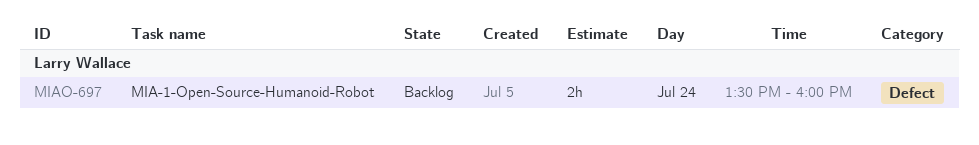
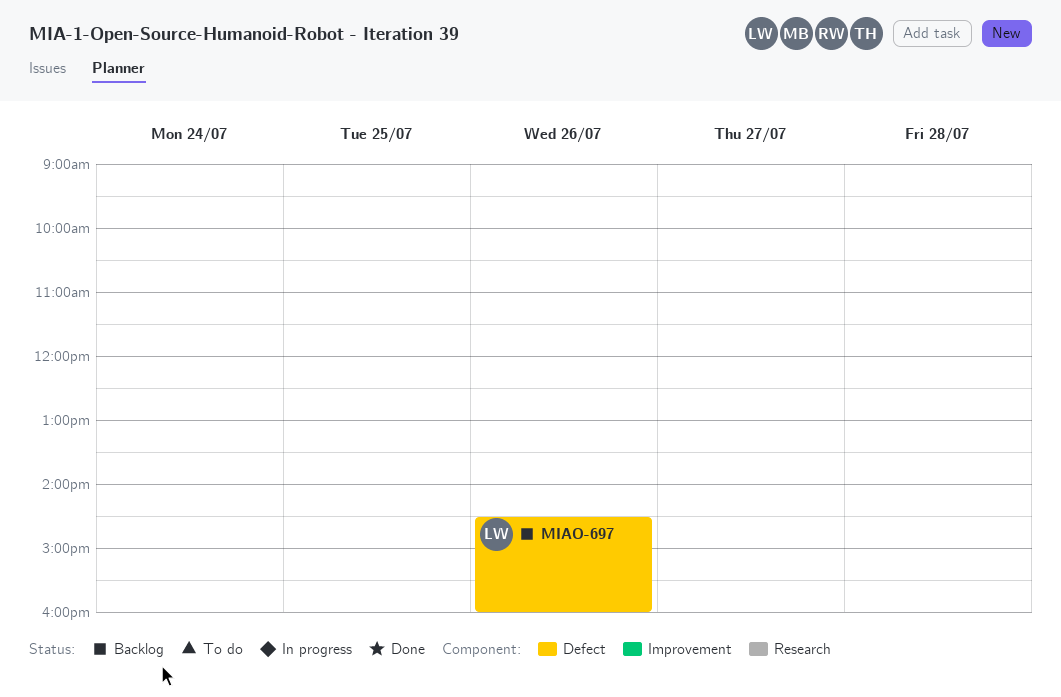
MIAO-697, day: Jul 24 -> Jul 26
MIAO-697, begins: 13:30 -> 14:30

